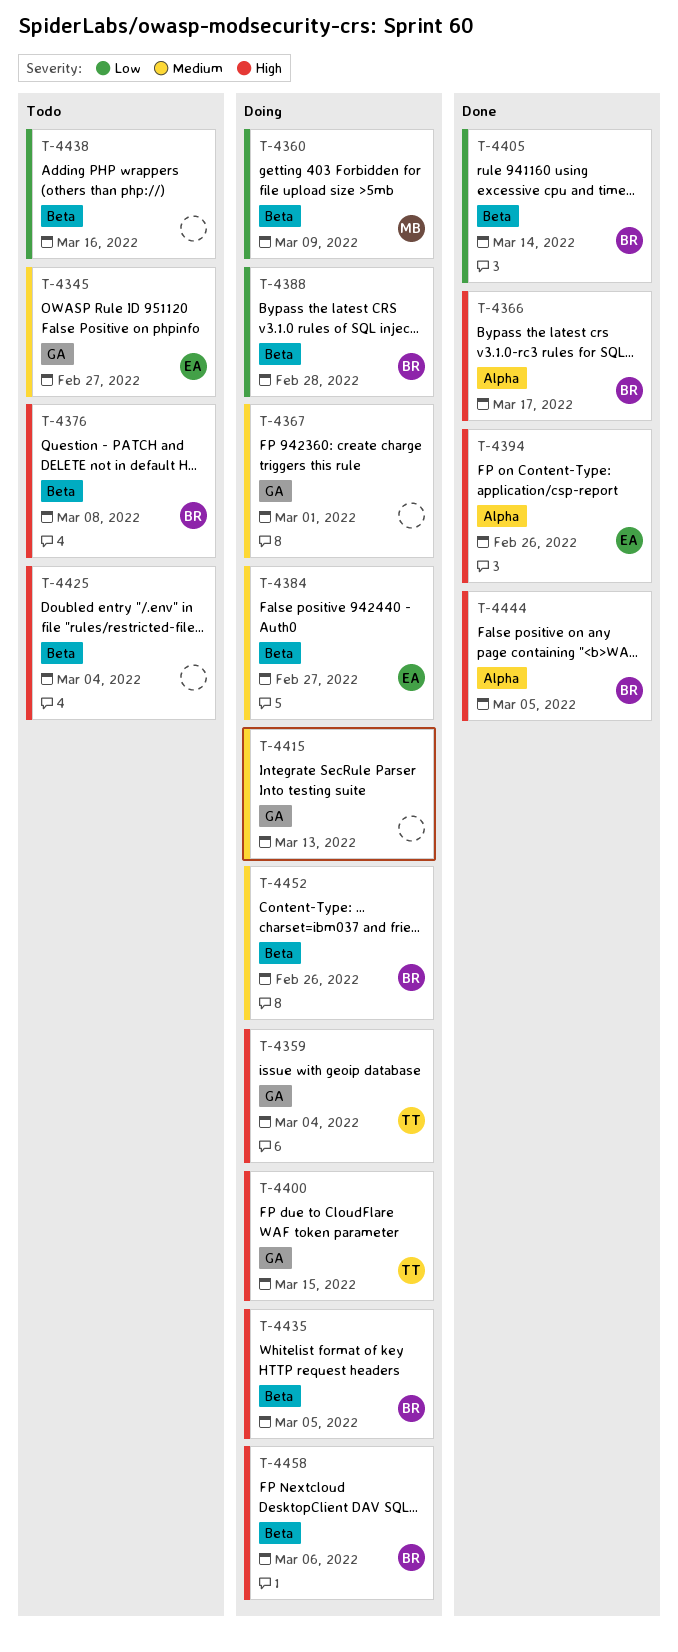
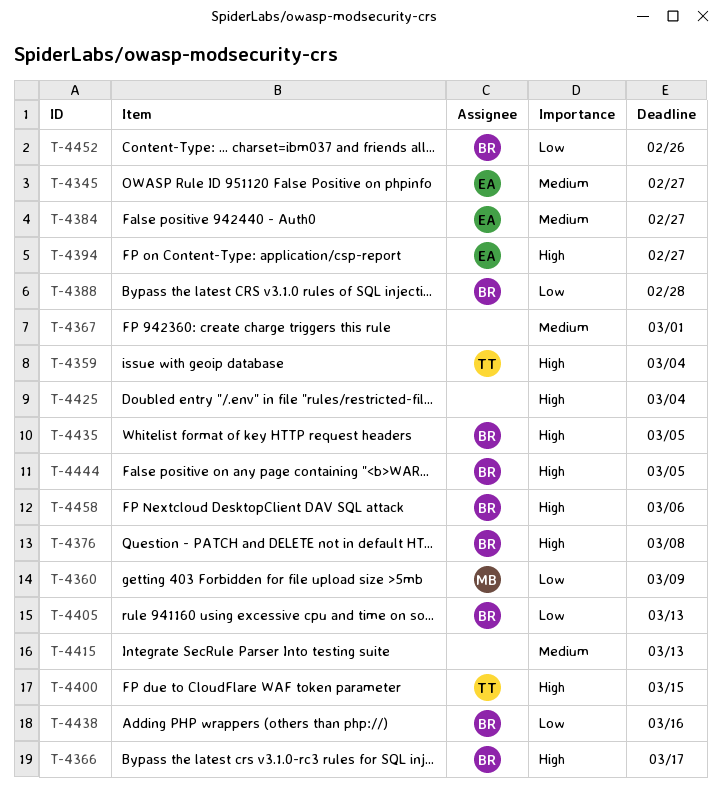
T-4394, due: Feb 26 -> Feb 27
T-4405, due: Mar 14 -> Mar 13
T-4438, owner: none -> BR
T-4452, priority: Medium -> Low

